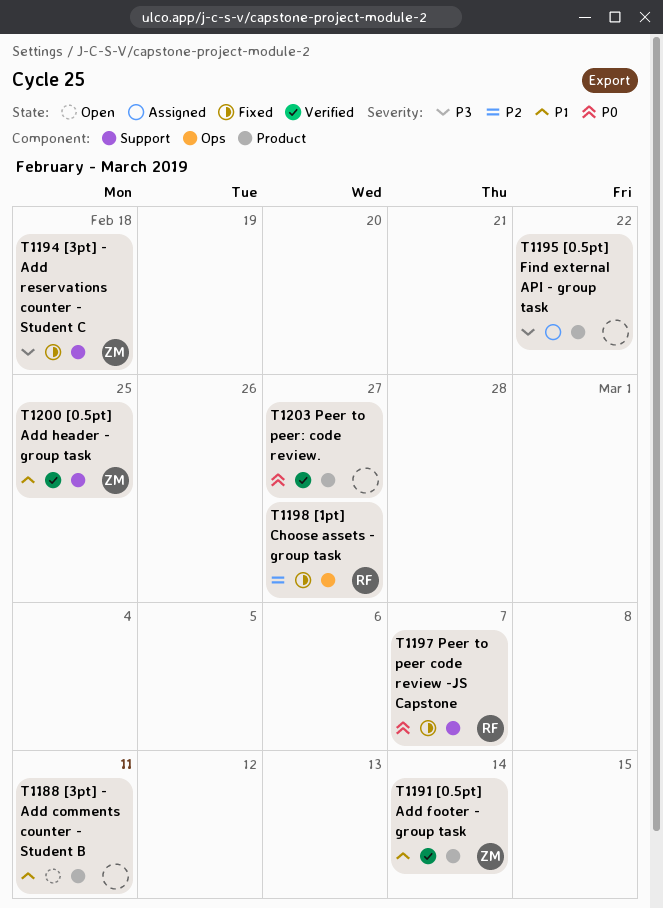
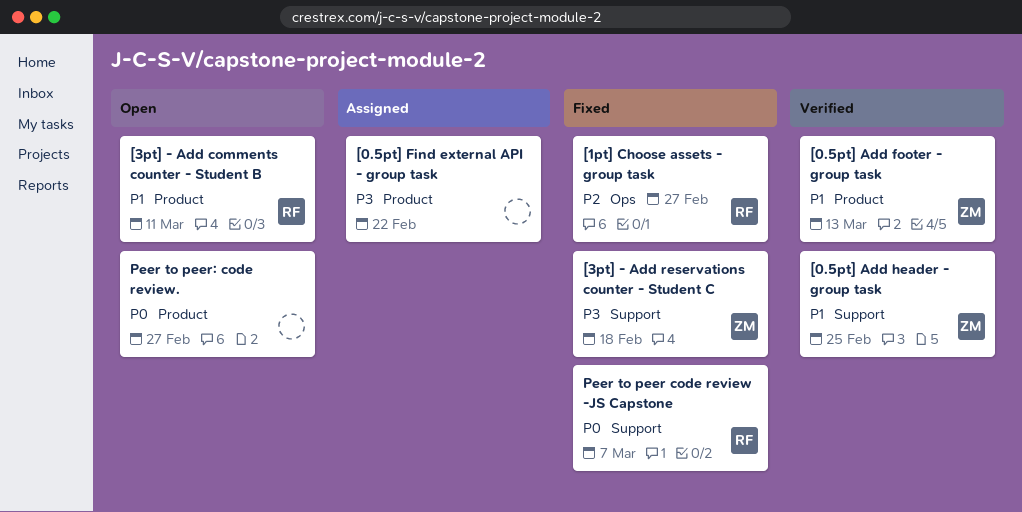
[0.5pt] Add footer - group task, due: Mar 14 -> Mar 13
[3pt] - Add comments counter - Student B, owner: none -> RF
Peer to peer: code review., status: Verified -> Open

